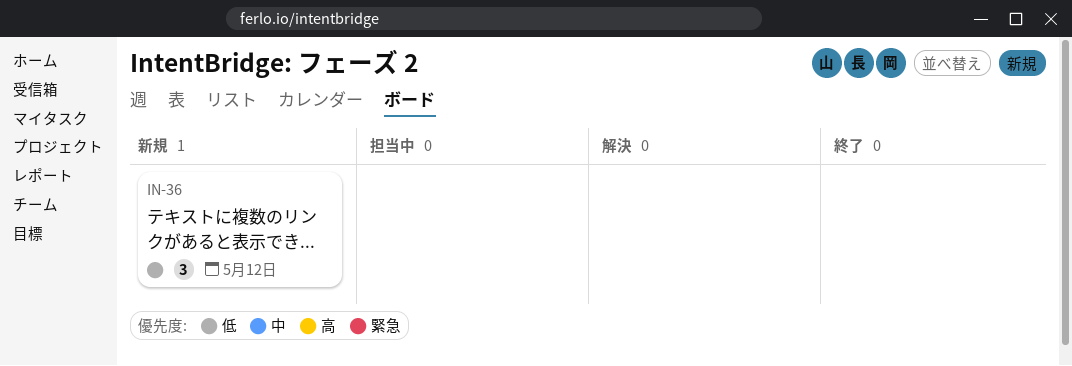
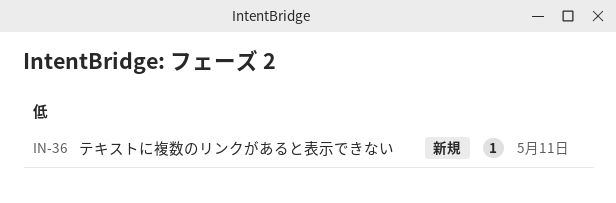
IN-36, estimate: 3 -> 1
IN-36, due: May 12 -> May 11

